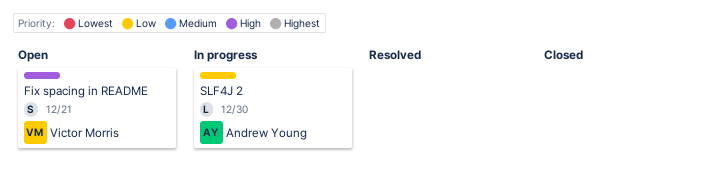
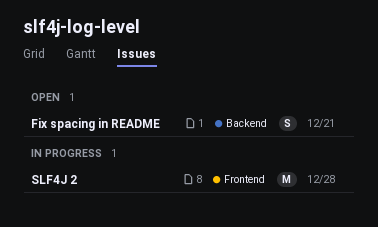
SLF4J 2, estimate: L -> M
SLF4J 2, due: Dec 30 -> Dec 28

